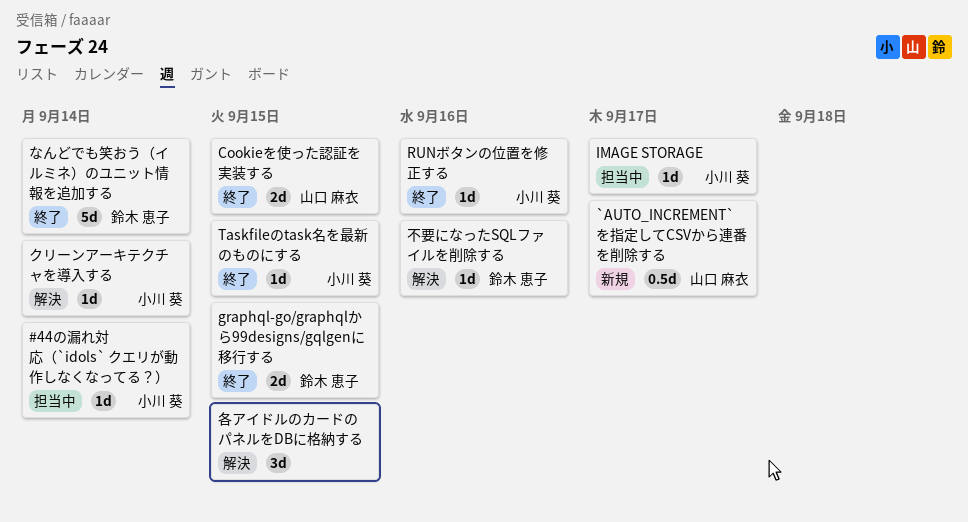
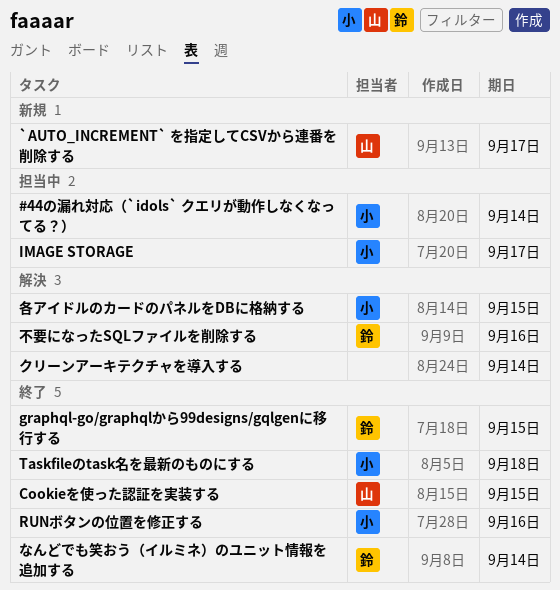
Taskfileのtask名を最新のものにする, due: Sep 15 -> Sep 18
クリーンアーキテクチャを導入する, owner: 小川 葵 -> none
各アイドルのカードのパネルをDBに格納する, owner: none -> 小川 葵

